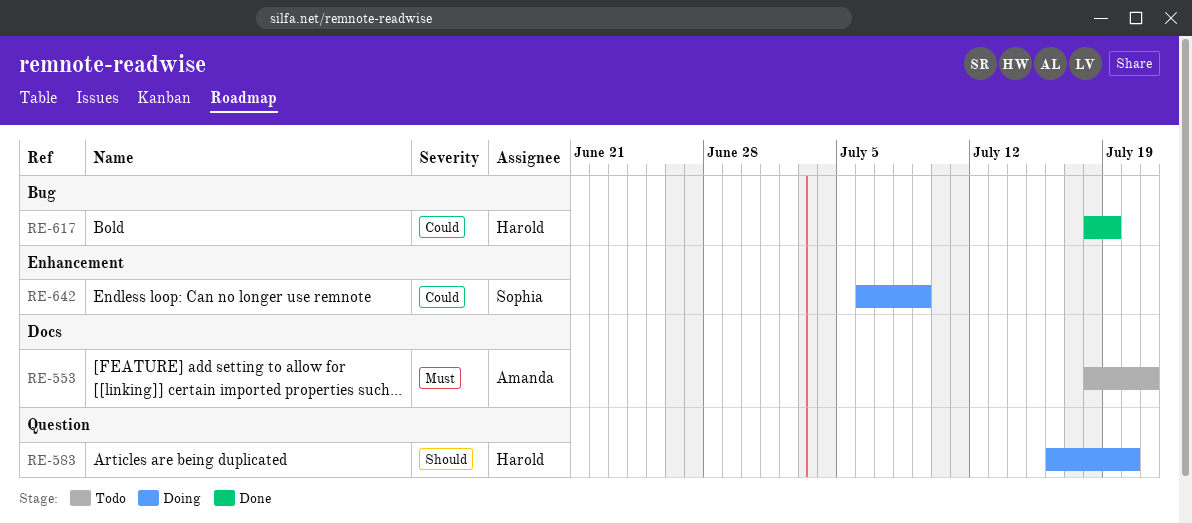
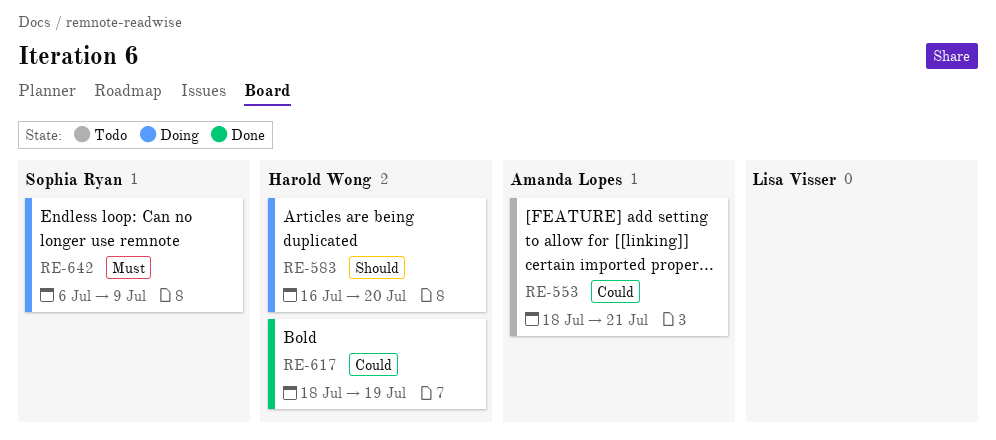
RE-553, priority: Must -> Could
RE-642, priority: Could -> Must

